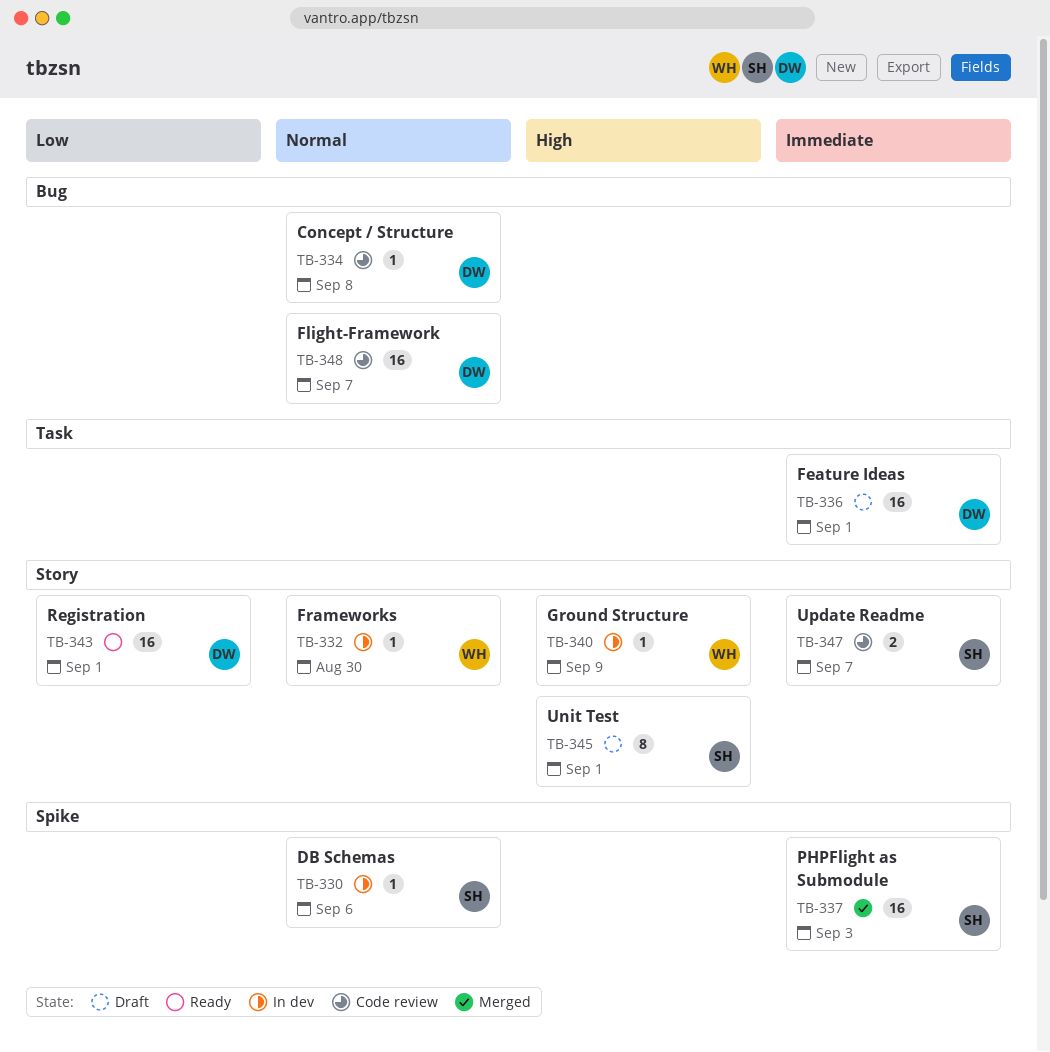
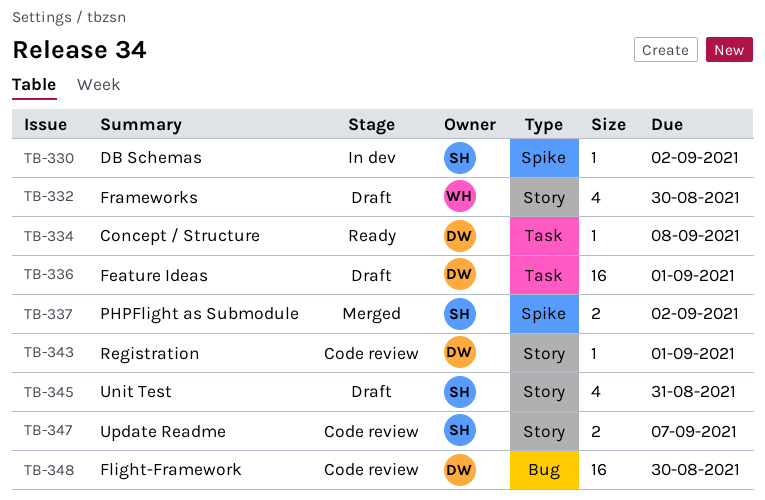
TB-330, due: Sep 6 -> Sep 2
TB-332, status: In dev -> Draft
TB-332, estimate: 1 -> 4
TB-334, status: Code review -> Ready
TB-334, label: Bug -> Task
TB-337, estimate: 16 -> 2
TB-337, due: Sep 3 -> Sep 2
TB-340: present -> none
TB-343, status: Ready -> Code review
TB-343, estimate: 16 -> 1
TB-345, estimate: 8 -> 4
TB-345, due: Sep 1 -> Aug 31
TB-348, due: Sep 7 -> Aug 30

